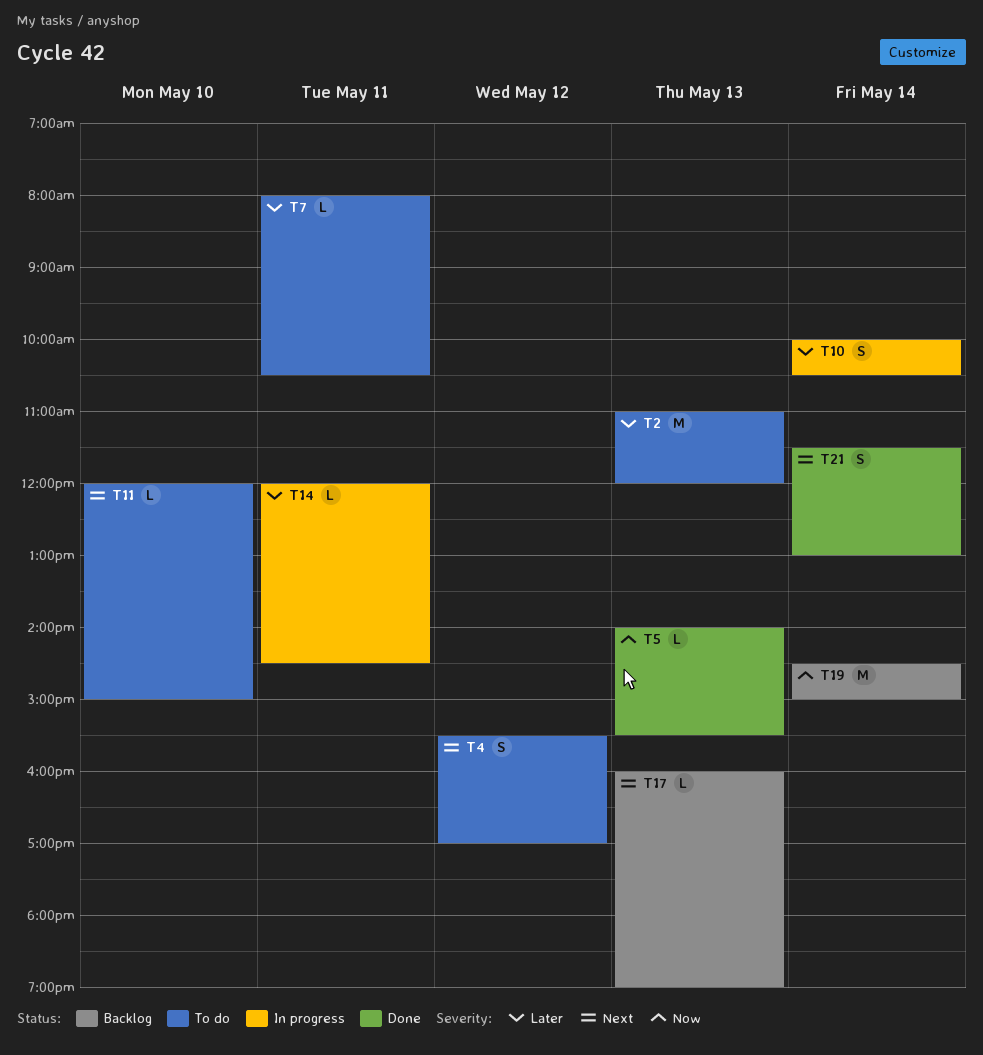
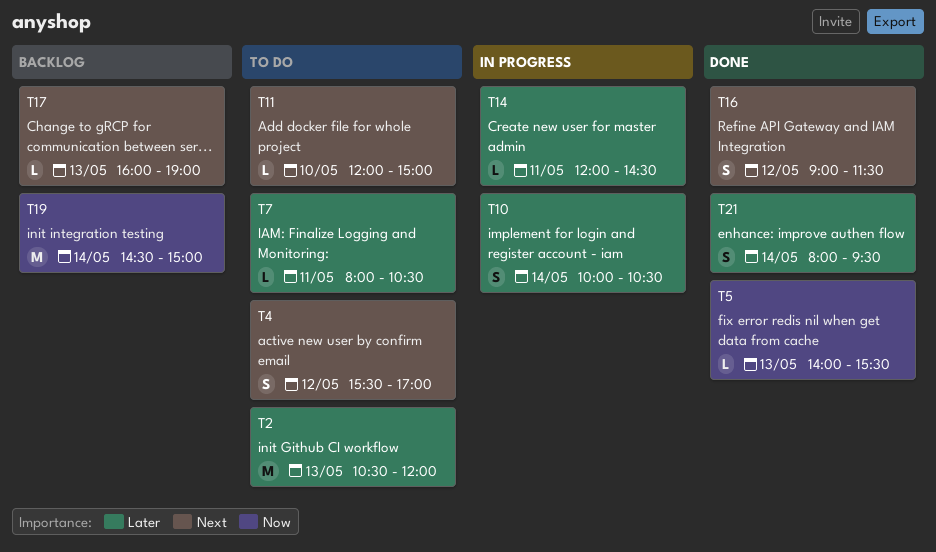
T2, begins: 11:00 -> 10:30
T16: none -> present
T21, priority: Next -> Later
T21, begins: 11:30 -> 08:00
T21, ends: 13:00 -> 09:30

